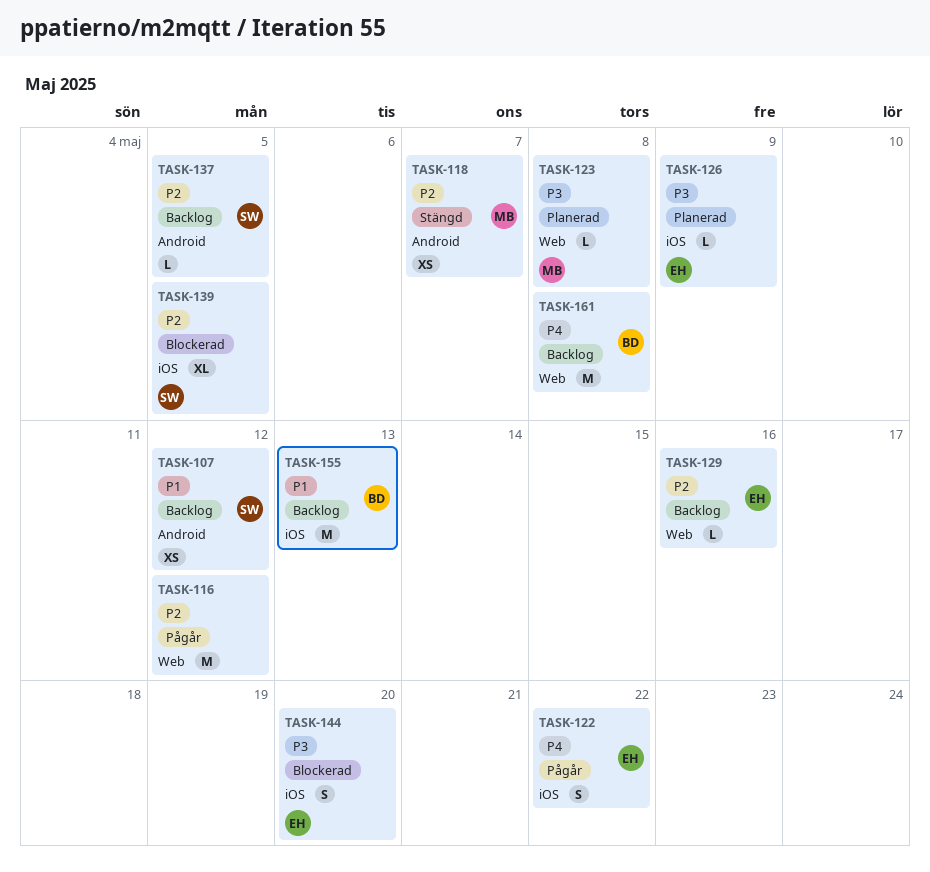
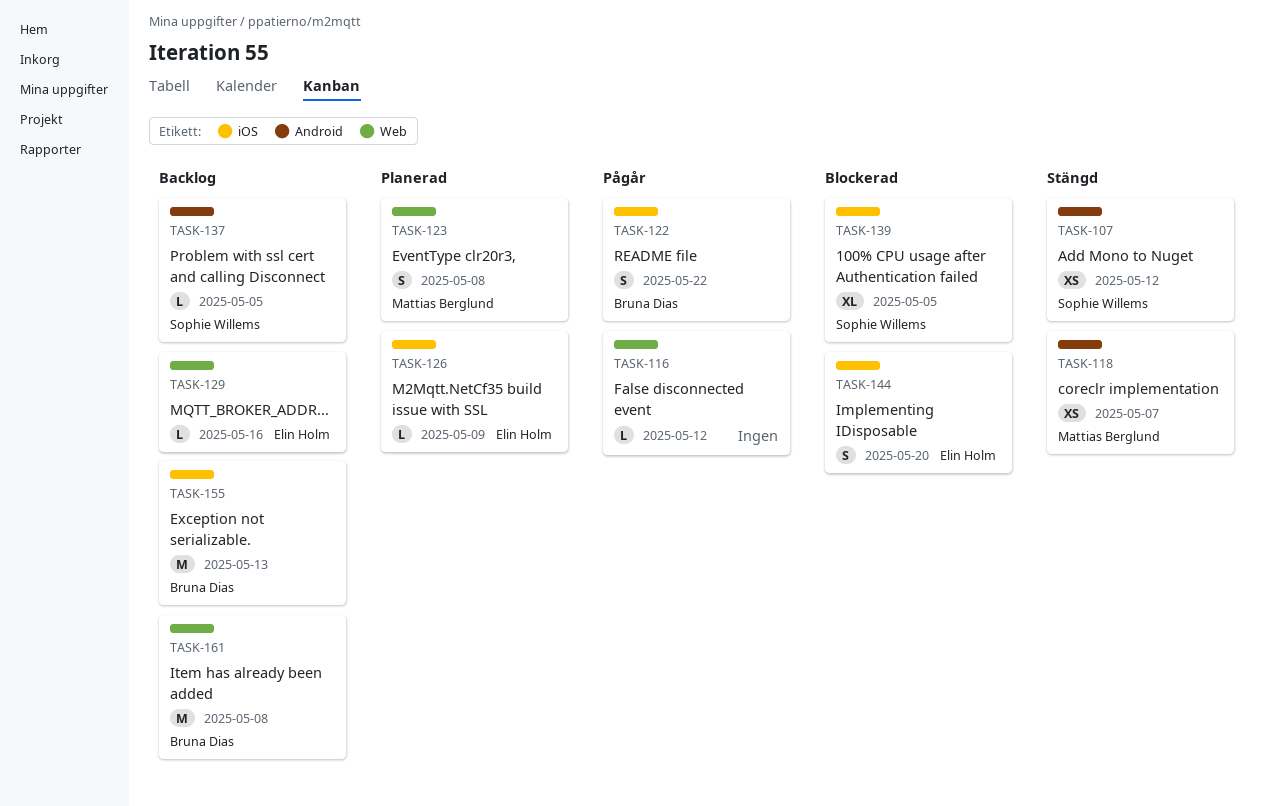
TASK-107, status: Backlog -> Stängd
TASK-116, estimate: M -> L
TASK-122, owner: Elin Holm -> Bruna Dias
TASK-123, estimate: L -> S

